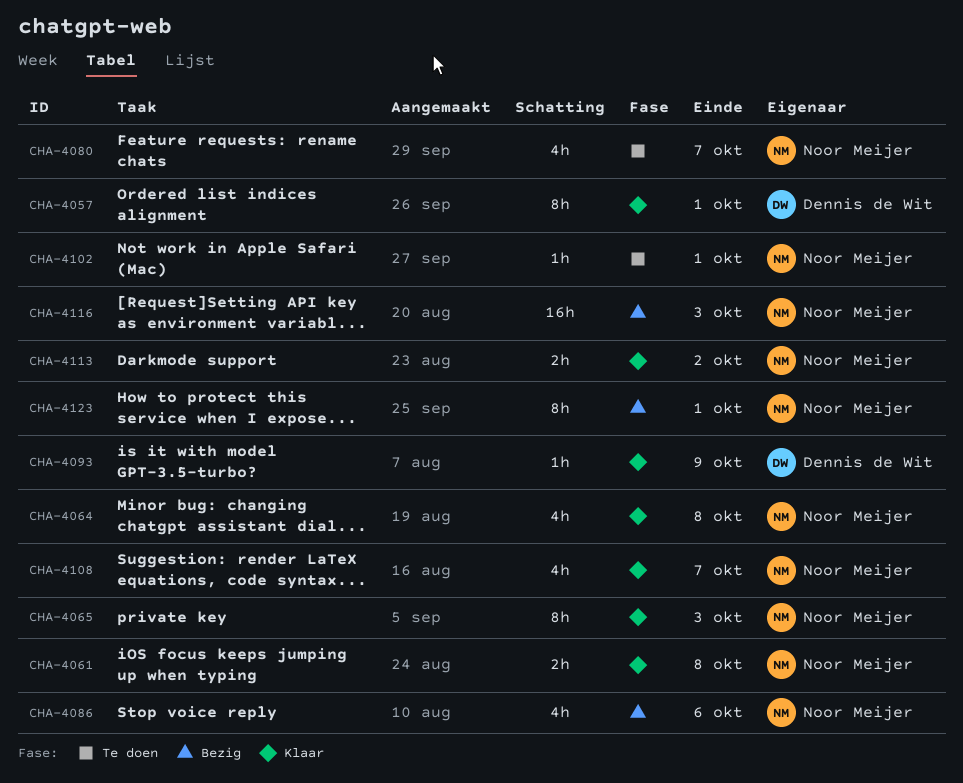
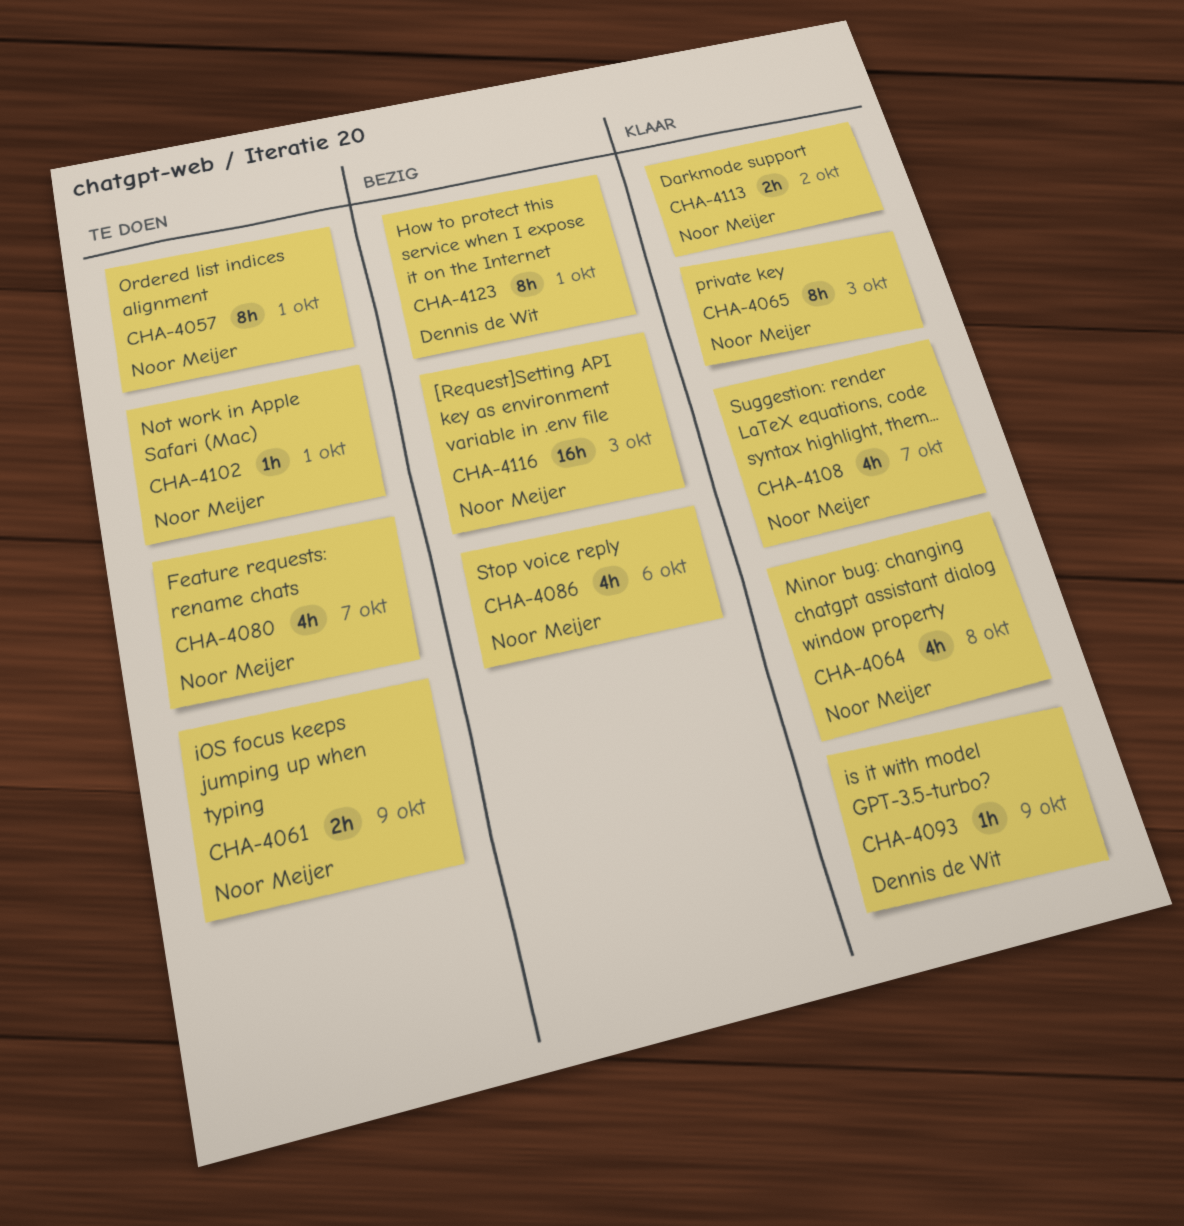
CHA-4057, status: Klaar -> Te doen
CHA-4057, owner: Dennis de Wit -> Noor Meijer
CHA-4061, status: Klaar -> Te doen
CHA-4061, due: Oct 8 -> Oct 9
CHA-4123, owner: Noor Meijer -> Dennis de Wit

